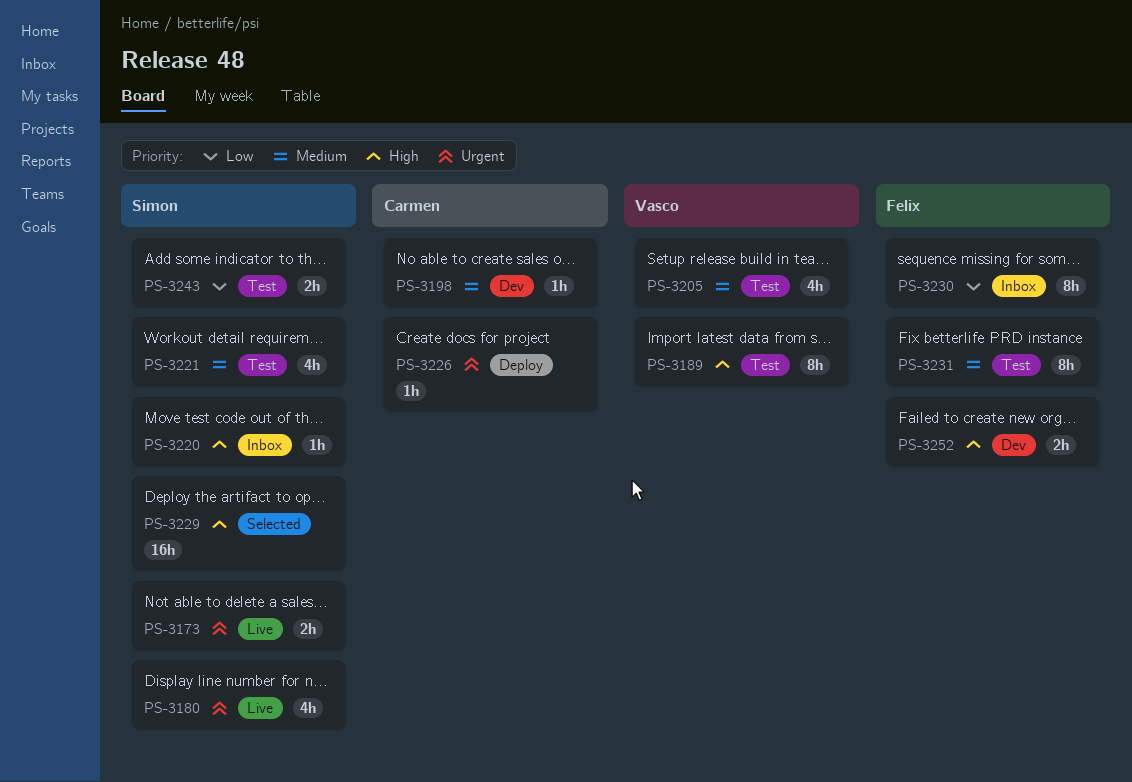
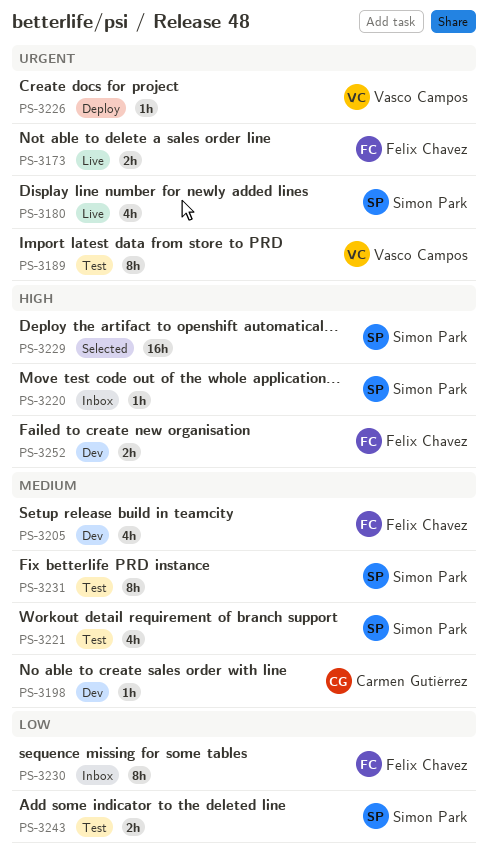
PS-3173, owner: Simon Park -> Felix Chavez
PS-3189, priority: High -> Urgent
PS-3205, status: Test -> Dev
PS-3205, owner: Vasco Campos -> Felix Chavez
PS-3226, owner: Carmen Gutiérrez -> Vasco Campos
PS-3231, owner: Felix Chavez -> Simon Park

